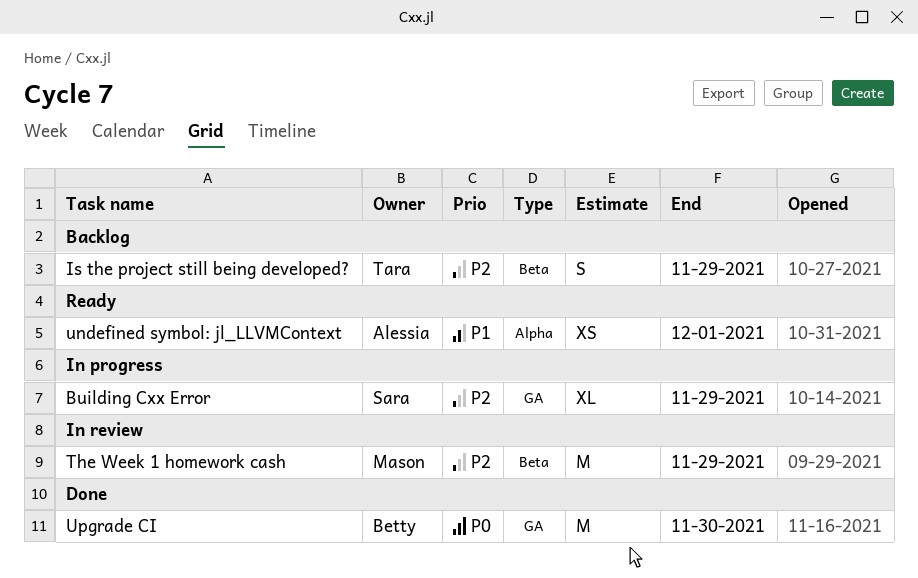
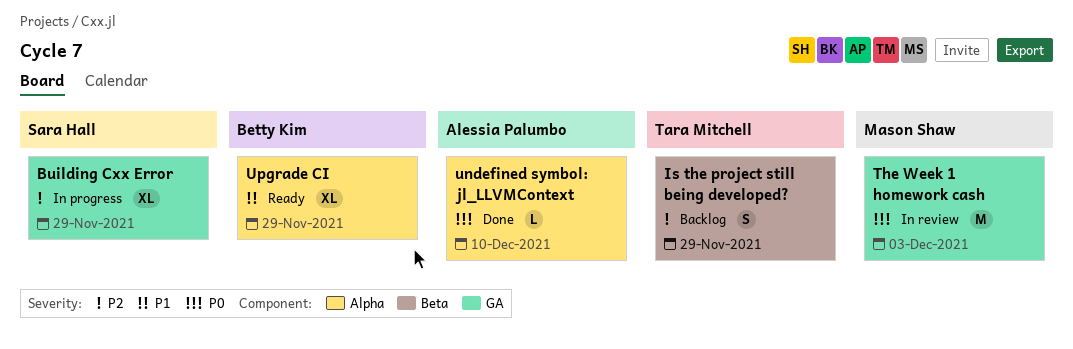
The Week 1 homework cash, priority: P2 -> P0
The Week 1 homework cash, label: Beta -> GA
The Week 1 homework cash, due: Nov 29 -> Dec 3
undefined symbol: jl_LLVMContext, status: Ready -> Done
undefined symbol: jl_LLVMContext, priority: P1 -> P0
undefined symbol: jl_LLVMContext, estimate: XS -> L
undefined symbol: jl_LLVMContext, due: Dec 1 -> Dec 10
Upgrade CI, status: Done -> Ready
Upgrade CI, priority: P0 -> P1
Upgrade CI, label: GA -> Alpha
Upgrade CI, estimate: M -> XL
Upgrade CI, due: Nov 30 -> Nov 29

